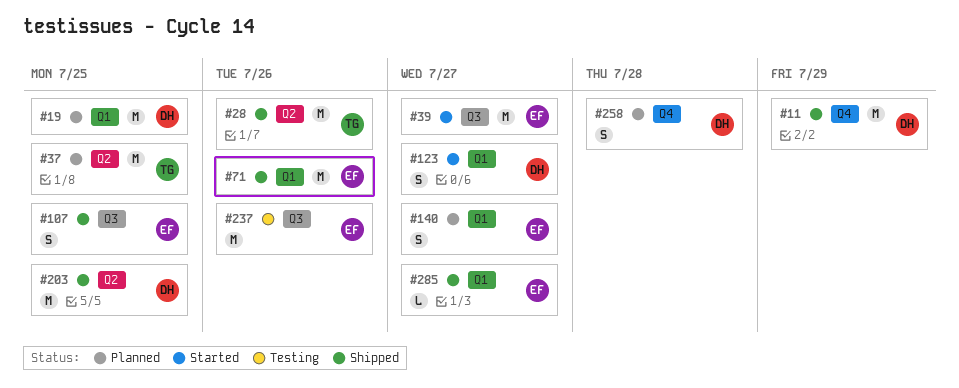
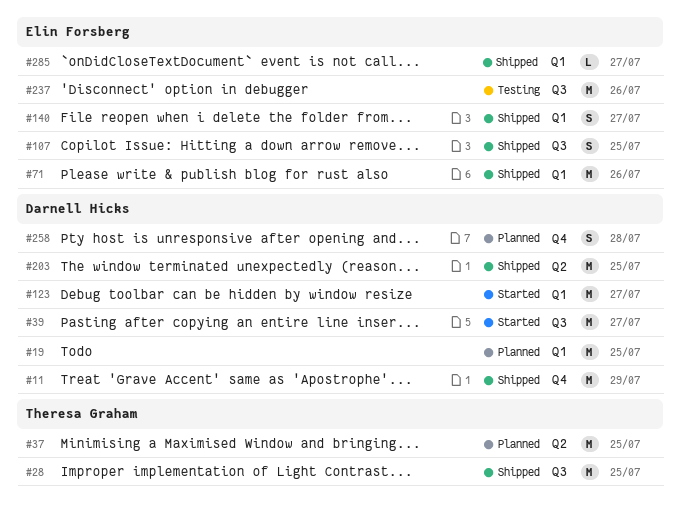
#28, label: Q2 -> Q3
#28, due: Jul 26 -> Jul 25
#39, owner: Elin Forsberg -> Darnell Hicks
#123, estimate: S -> M
#140, status: Planned -> Shipped

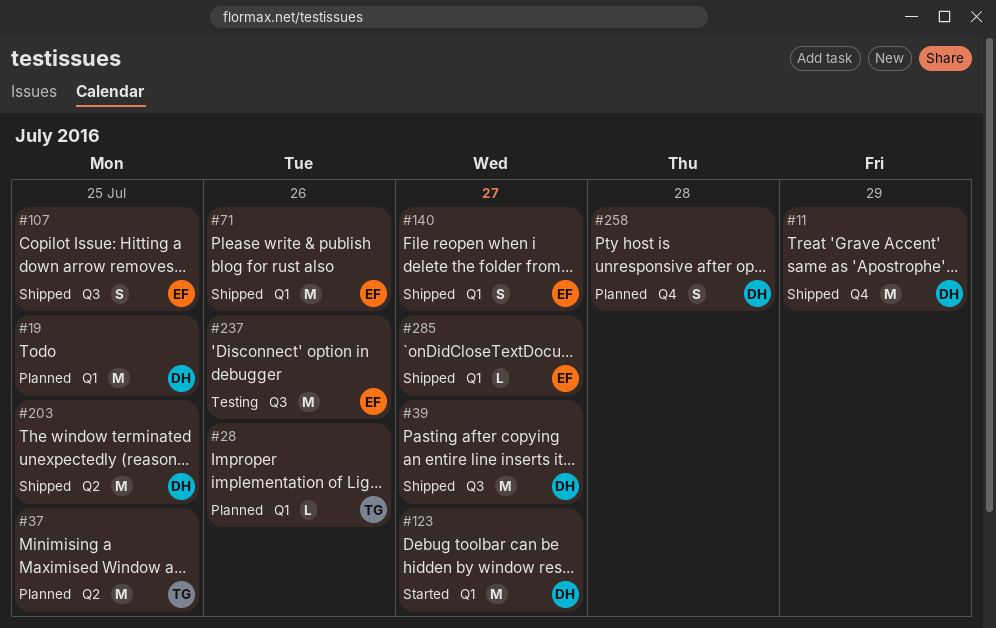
#28, status: Shipped -> Planned
#28, label: Q3 -> Q1
#28, estimate: M -> L
#28, due: Jul 25 -> Jul 26
#39, status: Started -> Shipped

